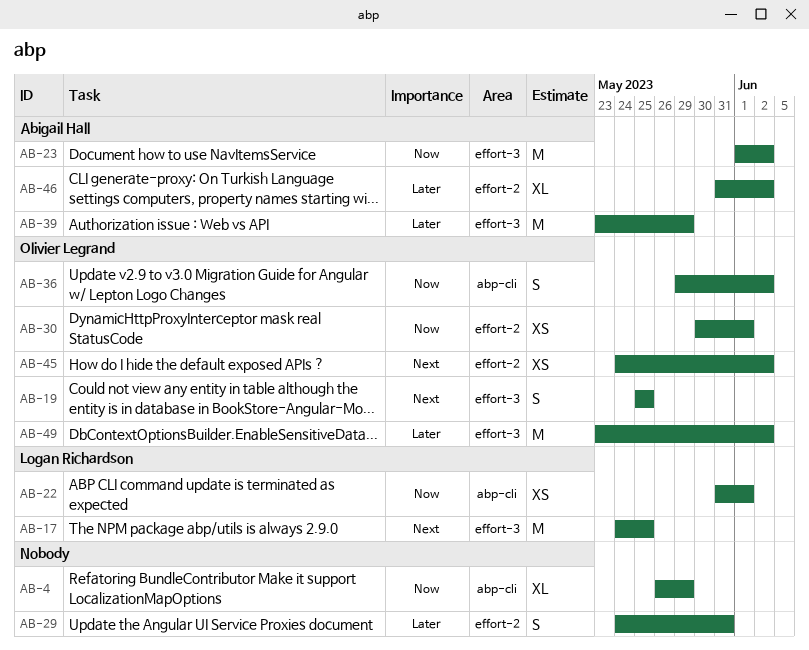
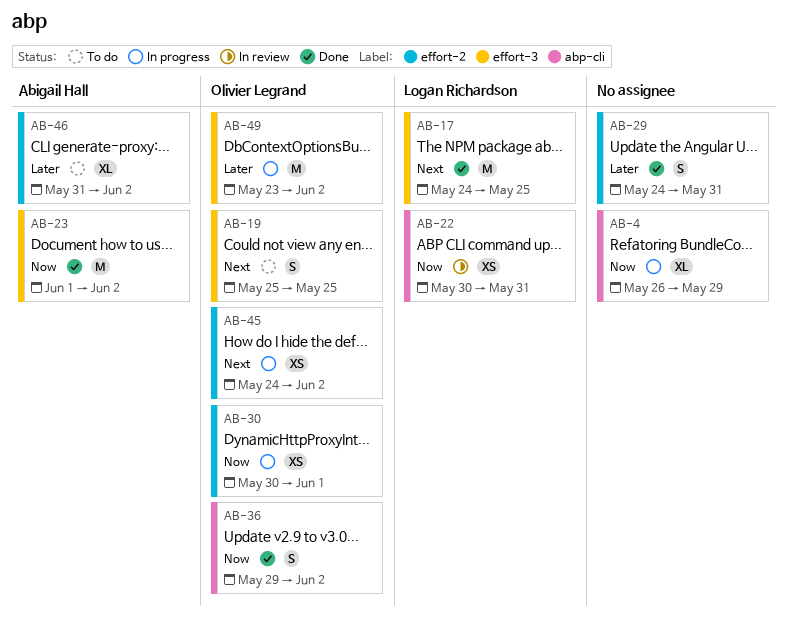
AB-22, start: May 31 -> May 30
AB-22, due: Jun 1 -> May 31
AB-39: present -> none

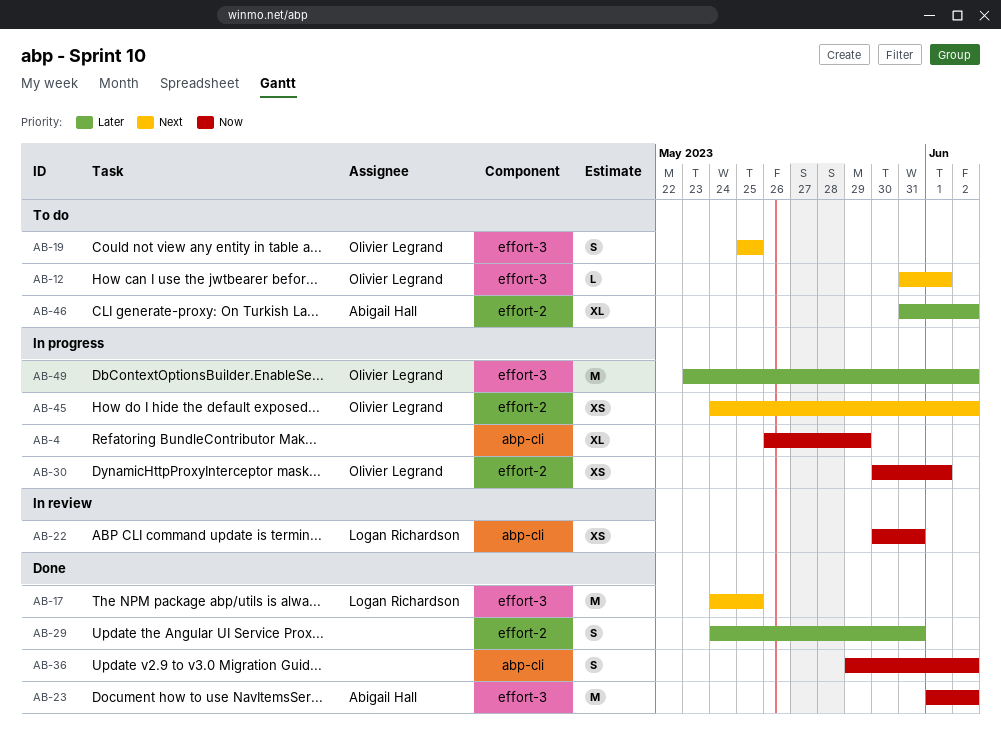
AB-12: none -> present
AB-36, owner: Olivier Legrand -> none

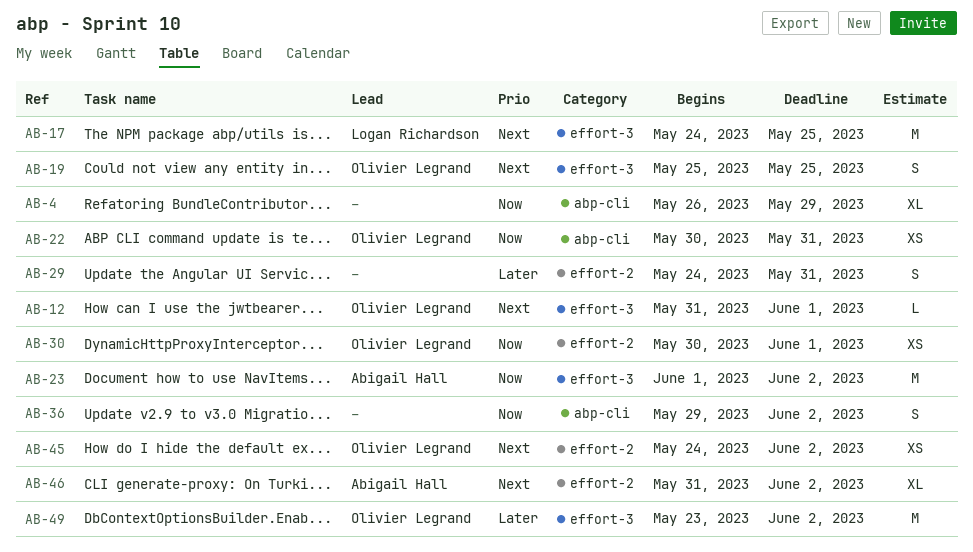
AB-22, owner: Logan Richardson -> Olivier Legrand
AB-46, priority: Later -> Next

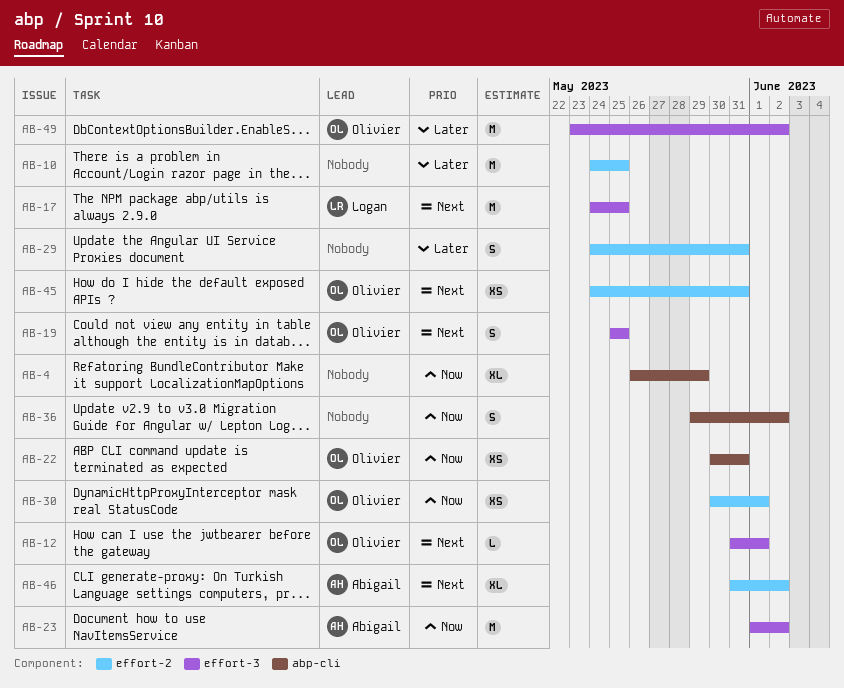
AB-10: none -> present
AB-45, due: Jun 2 -> May 31

